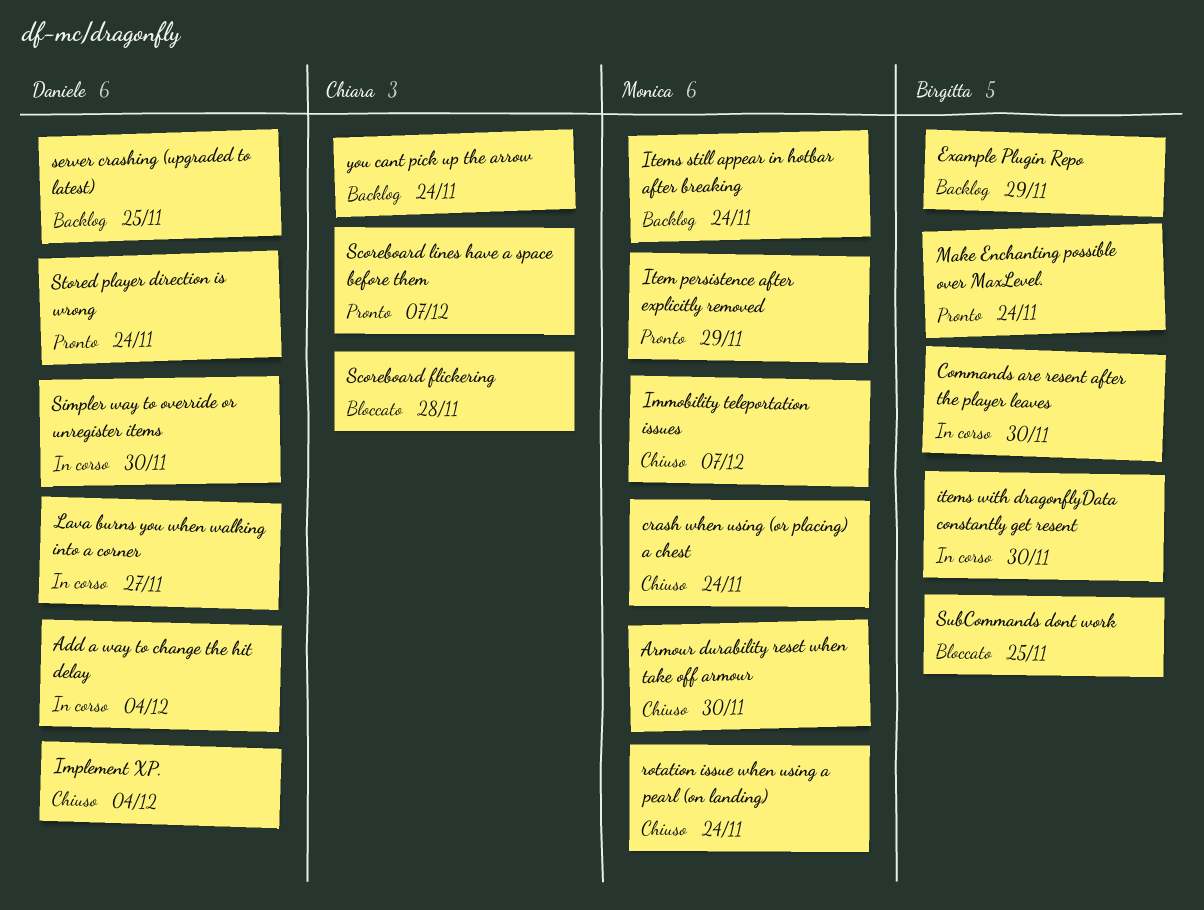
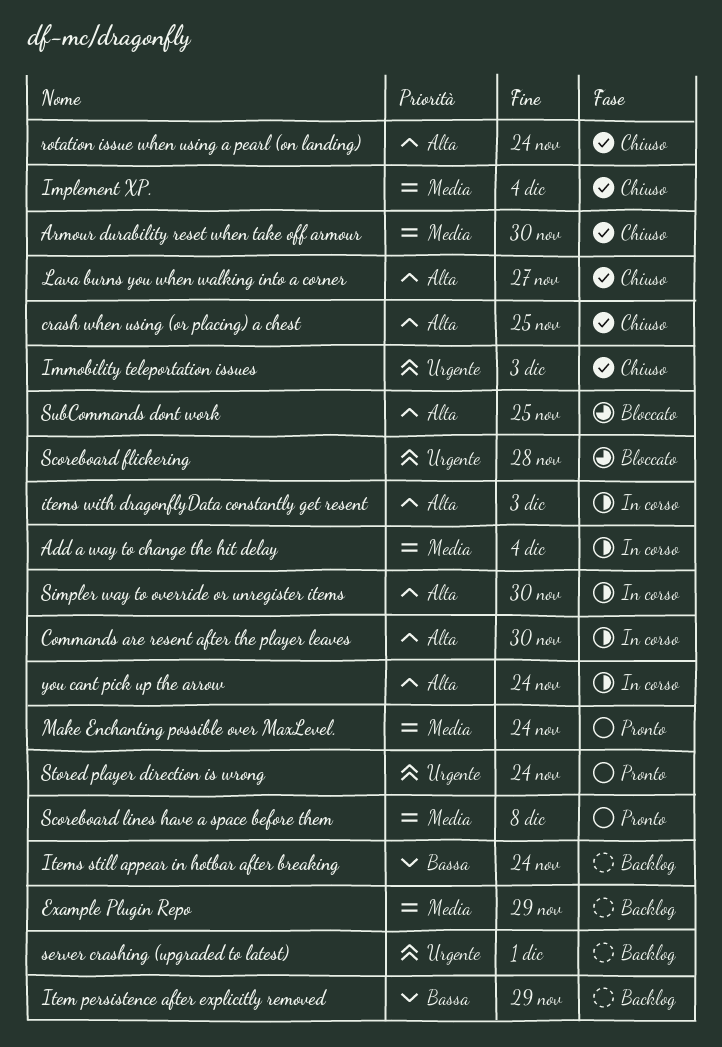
crash when using (or placing) a chest, due: Nov 24 -> Nov 25
Immobility teleportation issues, due: Dec 7 -> Dec 3
Item persistence after explicitly removed, status: Pronto -> Backlog
items with dragonflyData constantly get resent, due: Nov 30 -> Dec 3
Lava burns you when walking into a corner, status: In corso -> Chiuso
Scoreboard lines have a space before them, due: Dec 7 -> Dec 8
server crashing (upgraded to latest), due: Nov 25 -> Dec 1
you cant pick up the arrow, status: Backlog -> In corso

